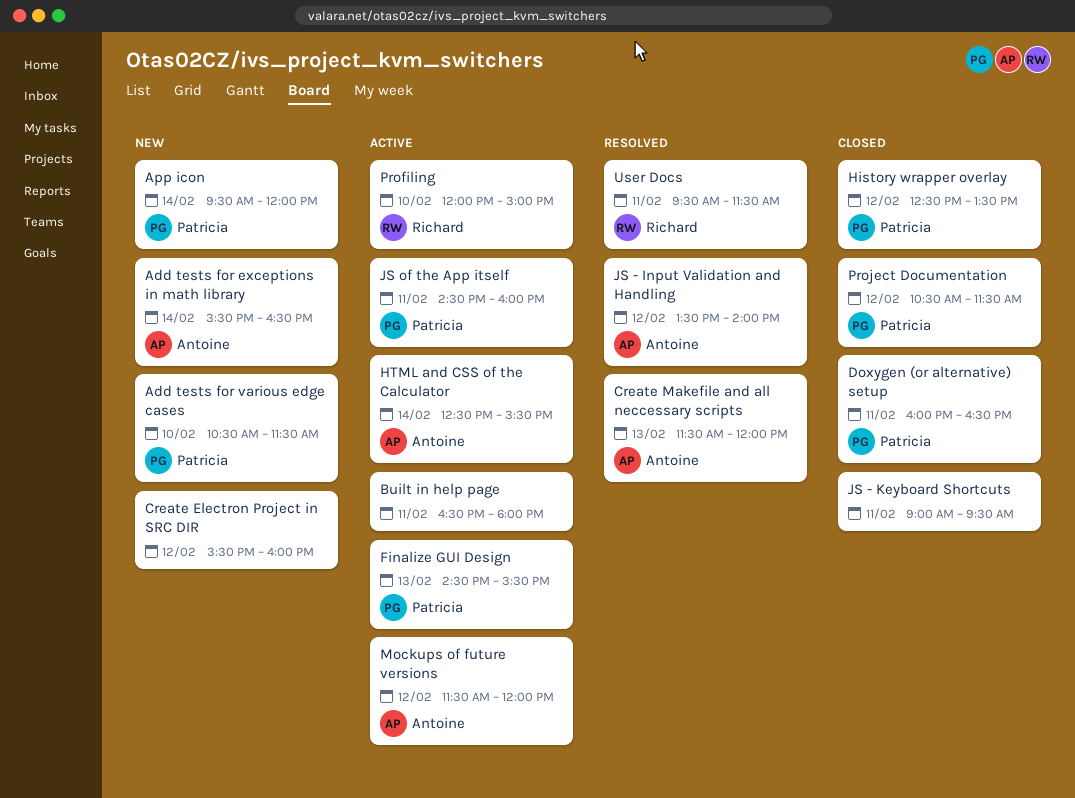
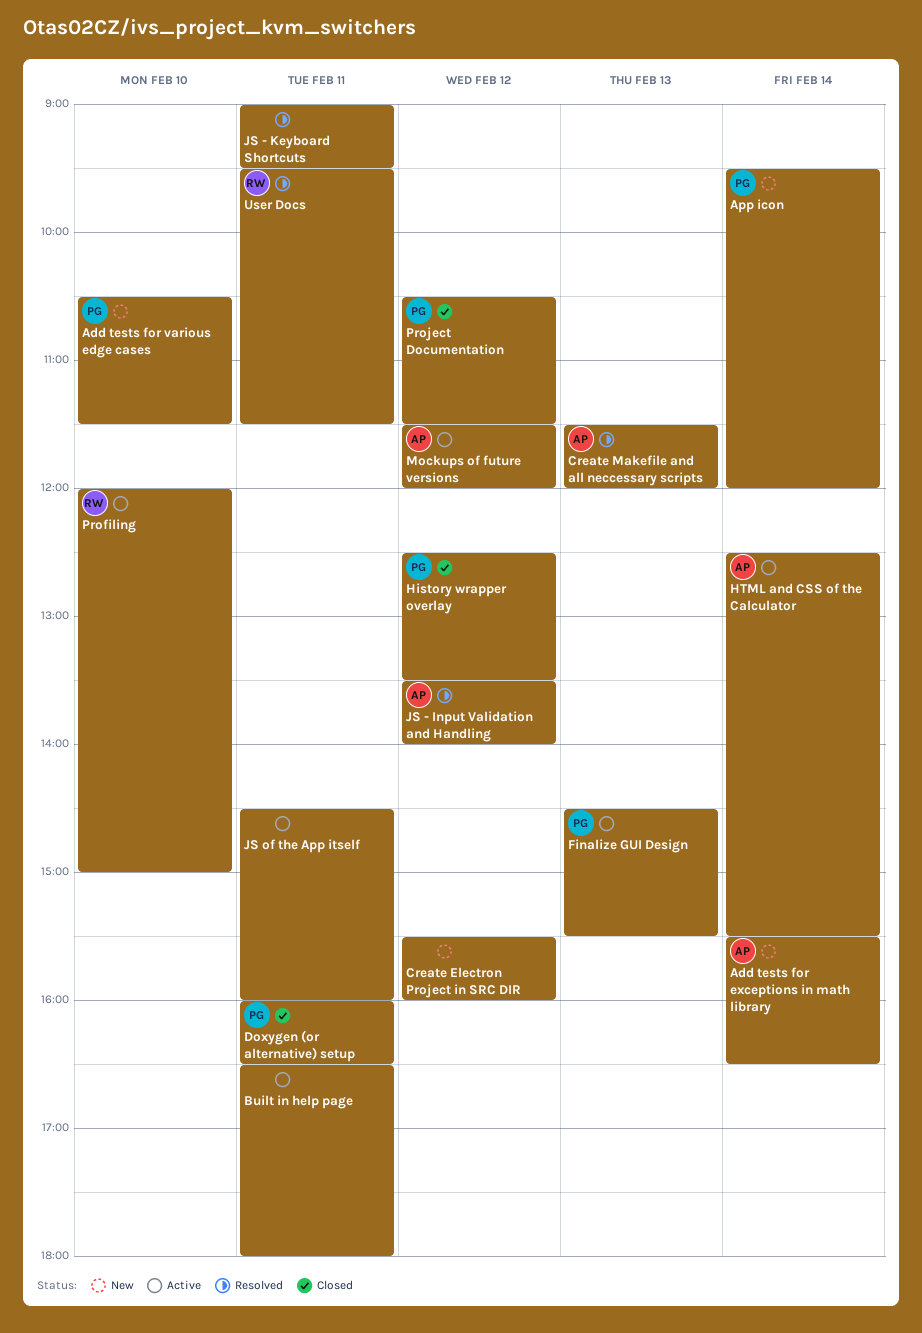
JS - Keyboard Shortcuts, status: Closed -> Resolved
JS of the App itself, owner: Patricia -> none

